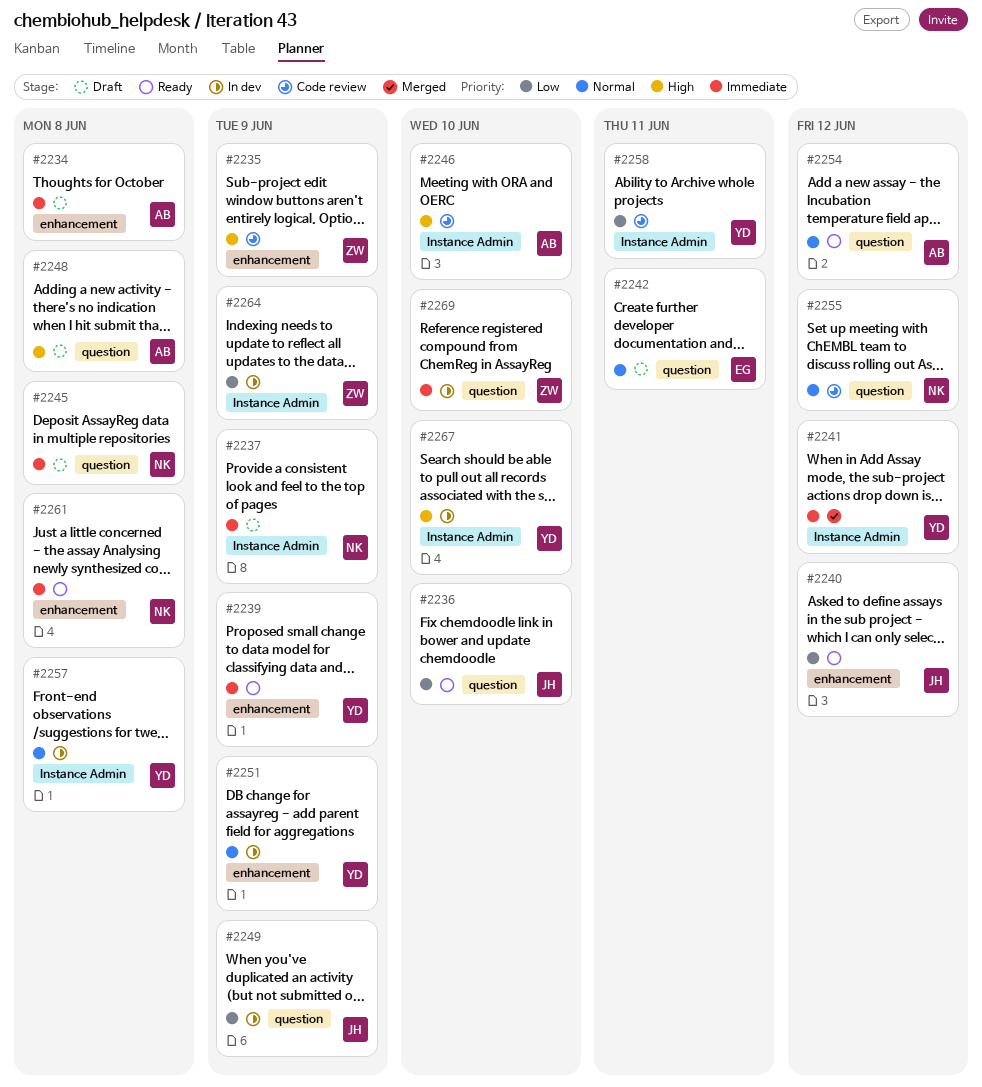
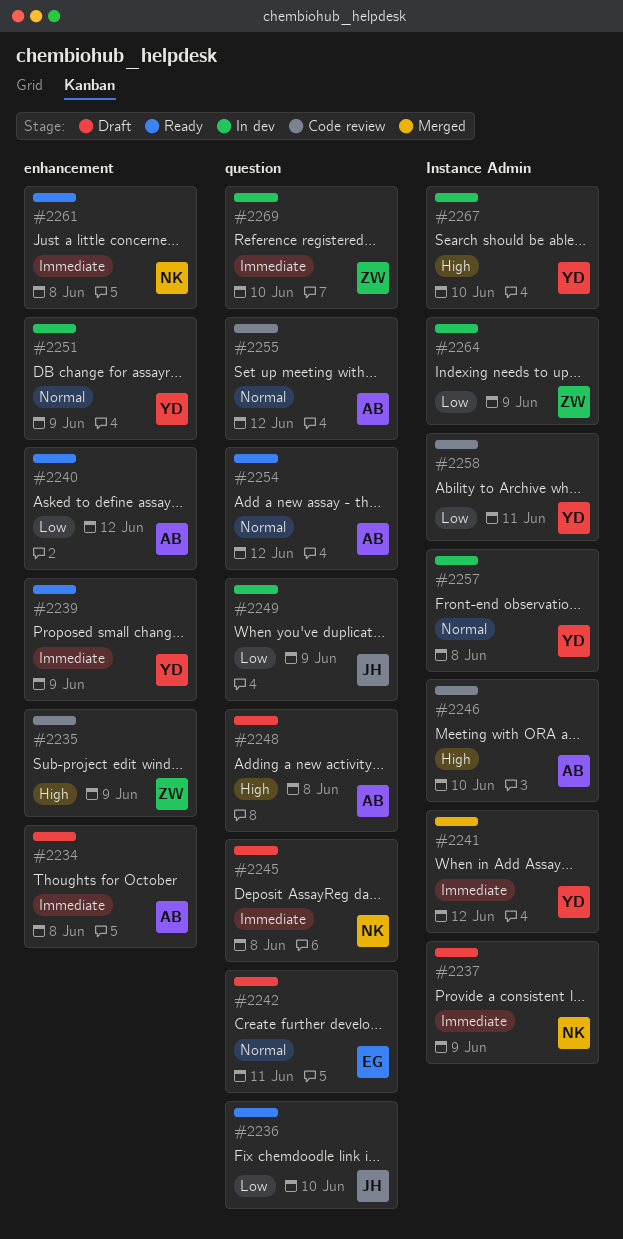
#2240, owner: JH -> AB
#2255, owner: NK -> AB

